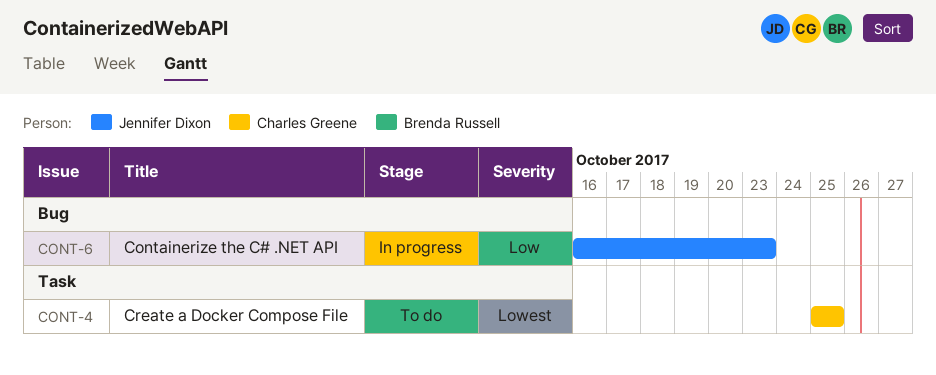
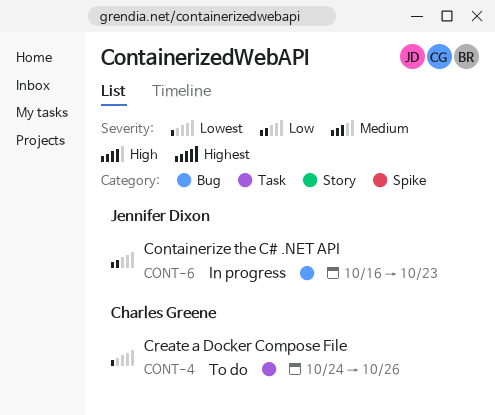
CONT-4, start: Oct 25 -> Oct 24
CONT-4, due: Oct 25 -> Oct 26

